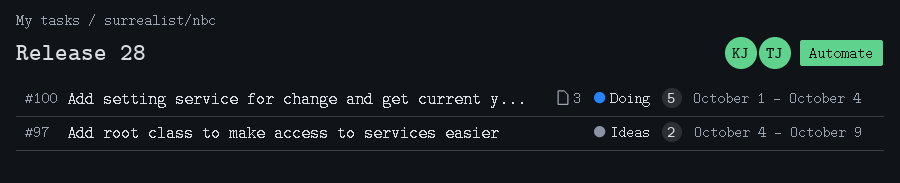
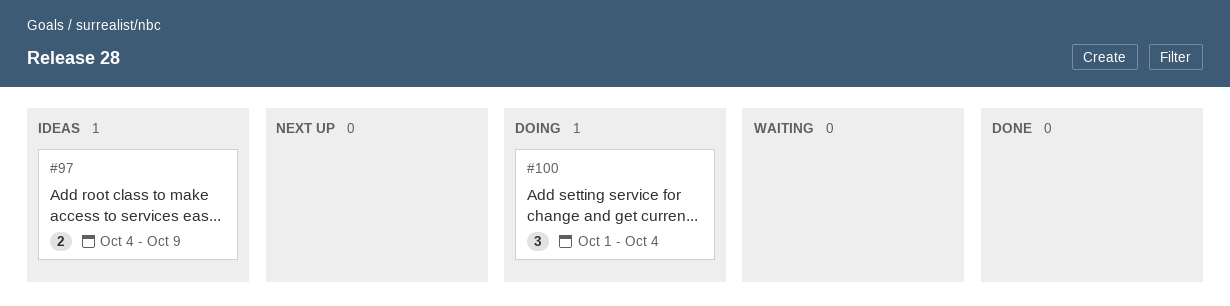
#100, estimate: 5 -> 3

